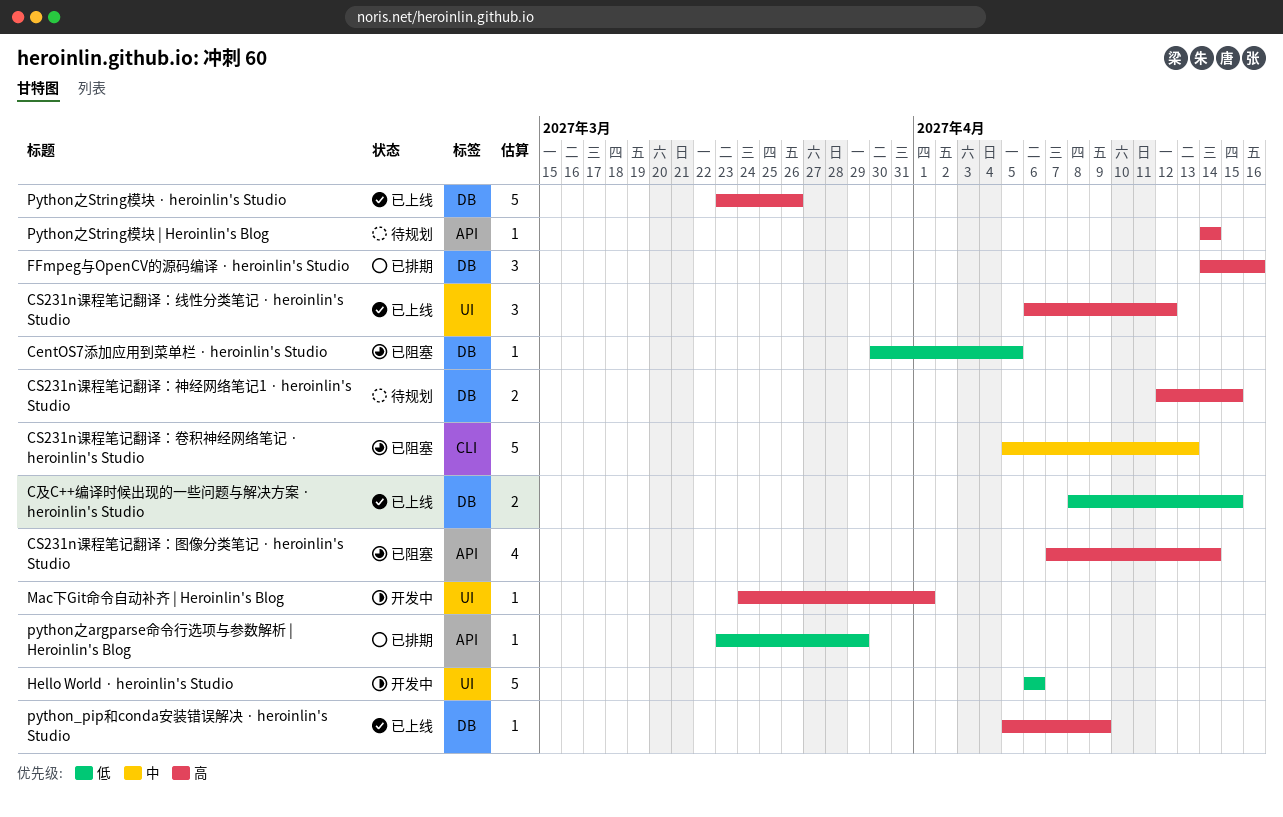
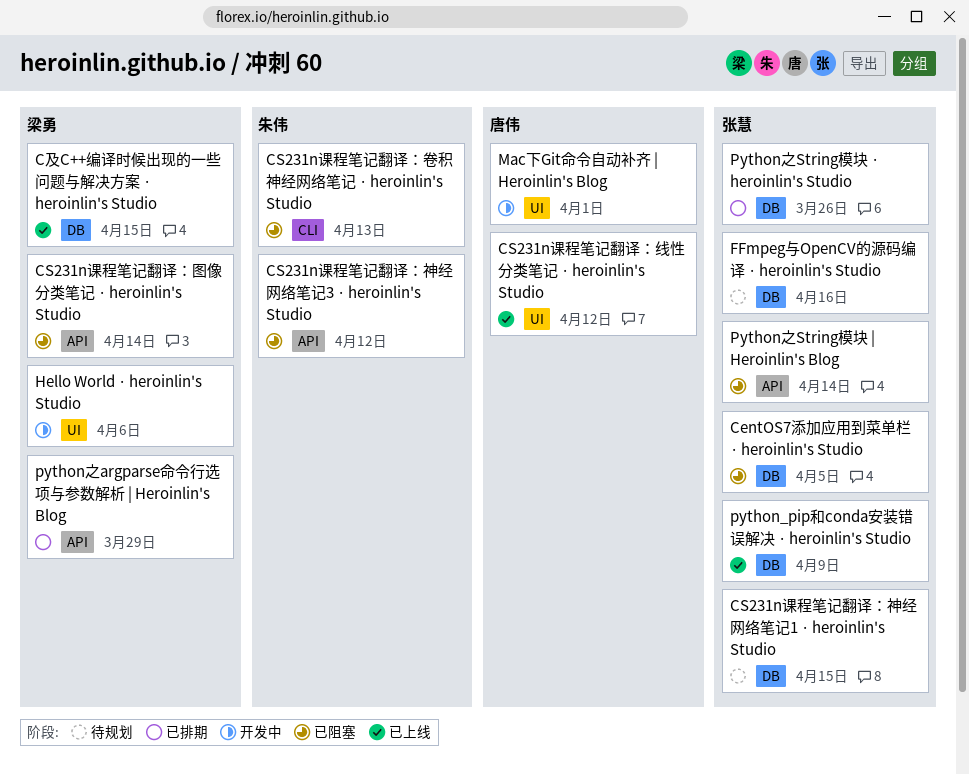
CS231n课程笔记翻译：神经网络笔记3 · heroinlin's Studio: none -> present
FFmpeg与OpenCV的源码编译 · heroinlin's Studio, status: 已排期 -> 待规划
Python之String模块 | Heroinlin's Blog, status: 待规划 -> 已阻塞
Python之String模块 · heroinlin's Studio, status: 已上线 -> 已排期

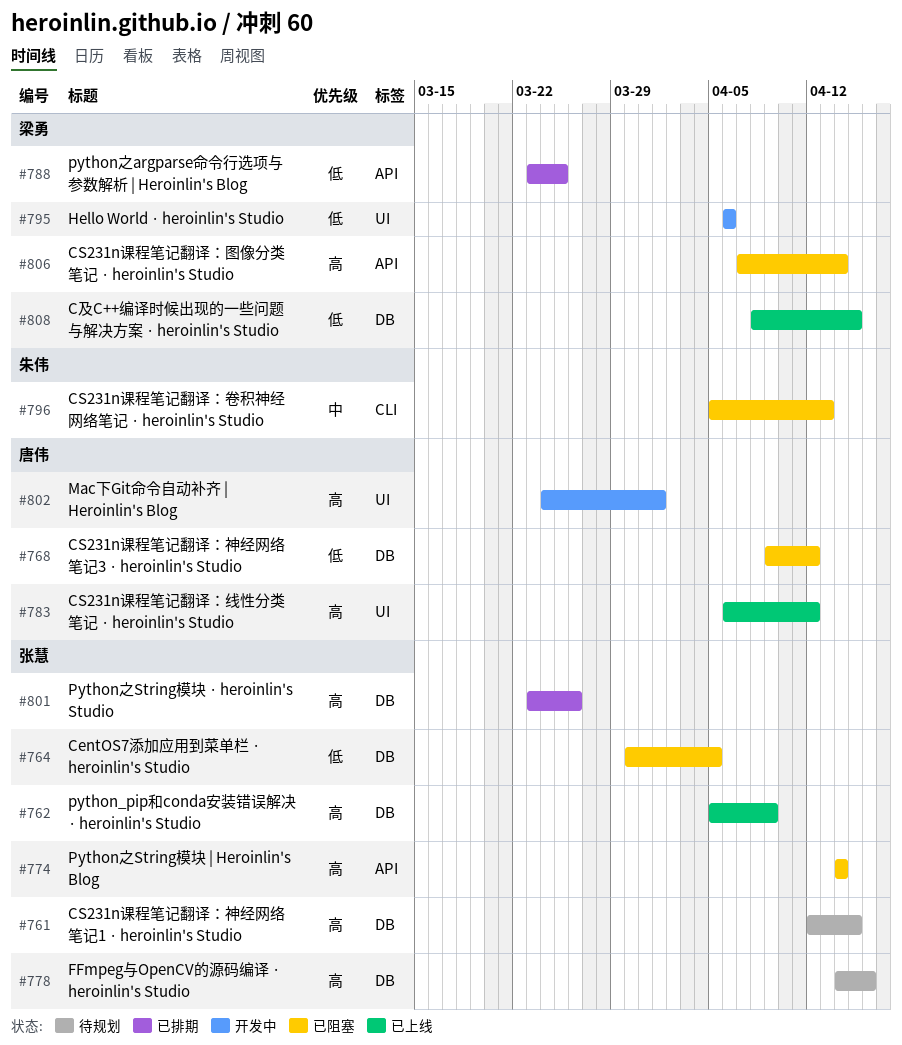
CS231n课程笔记翻译：神经网络笔记3 · heroinlin's Studio, owner: 朱伟 -> 唐伟
CS231n课程笔记翻译：神经网络笔记3 · heroinlin's Studio, label: API -> DB
python之argparse命令行选项与参数解析 | Heroinlin's Blog, due: Mar 29 -> Mar 25

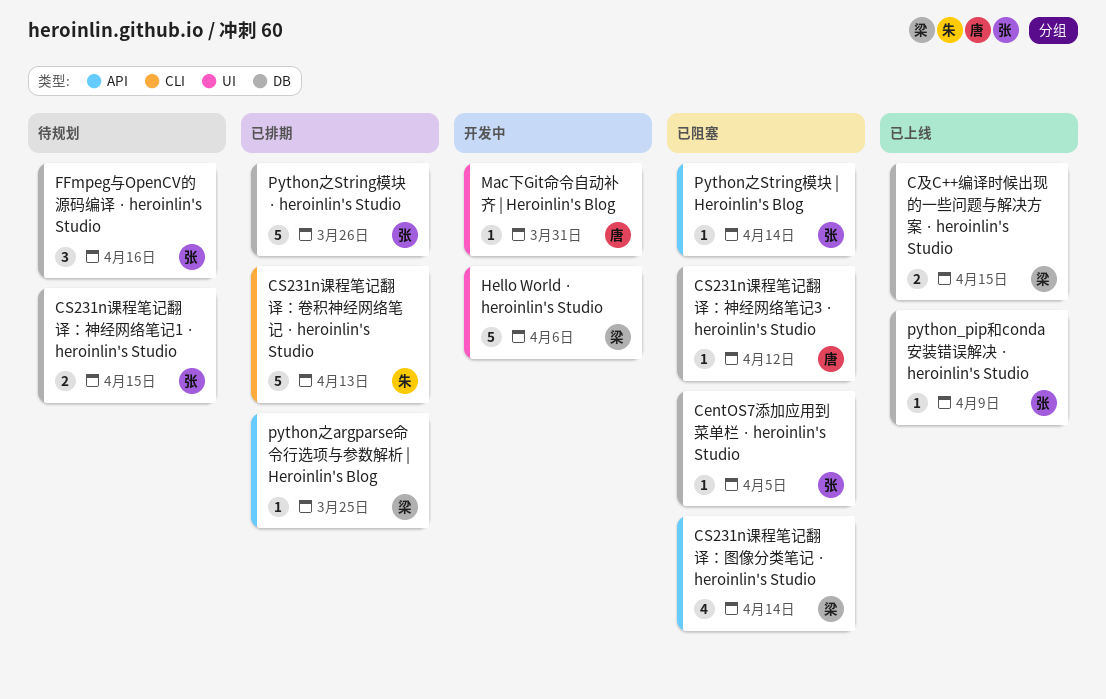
CS231n课程笔记翻译：卷积神经网络笔记 · heroinlin's Studio, status: 已阻塞 -> 已排期
CS231n课程笔记翻译：线性分类笔记 · heroinlin's Studio: present -> none
Mac下Git命令自动补齐 | Heroinlin's Blog, due: Apr 1 -> Mar 31

